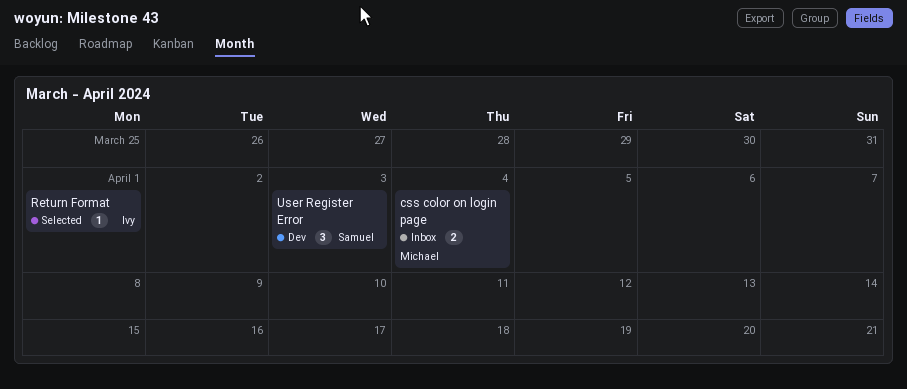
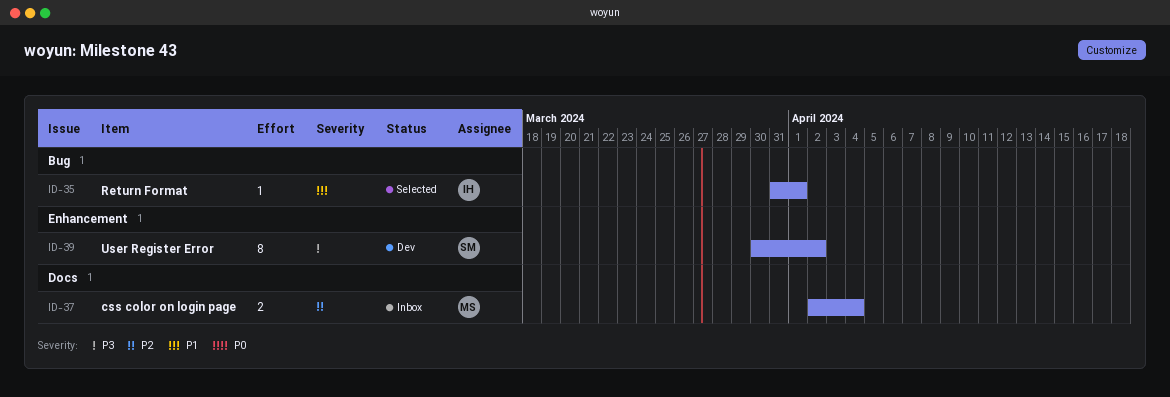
User Register Error, estimate: 3 -> 8
User Register Error, due: Apr 3 -> Apr 2

